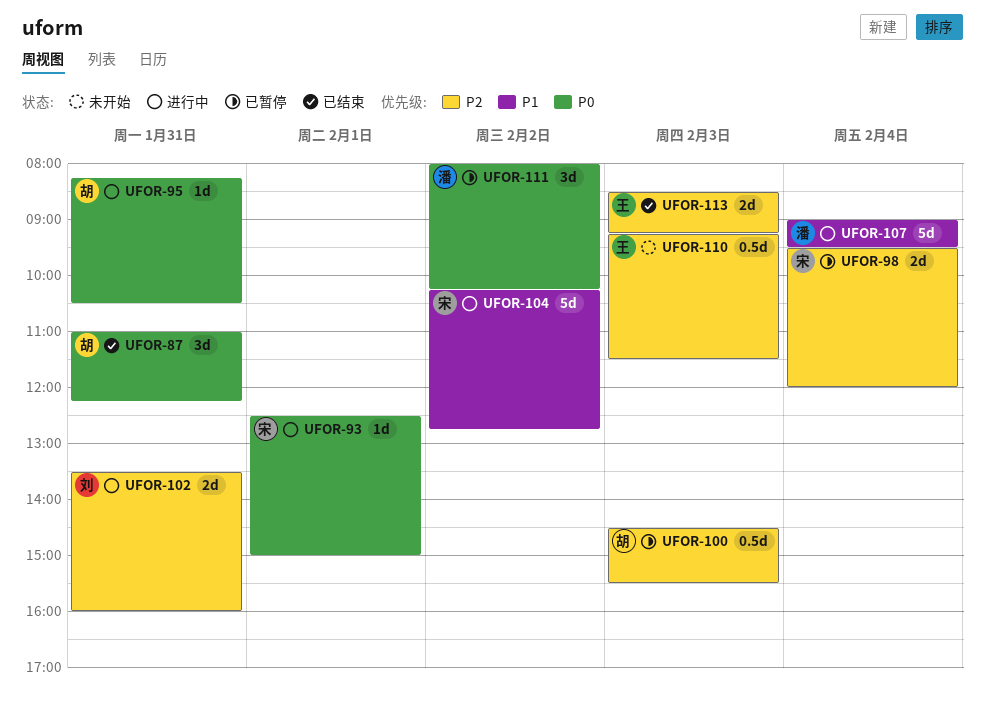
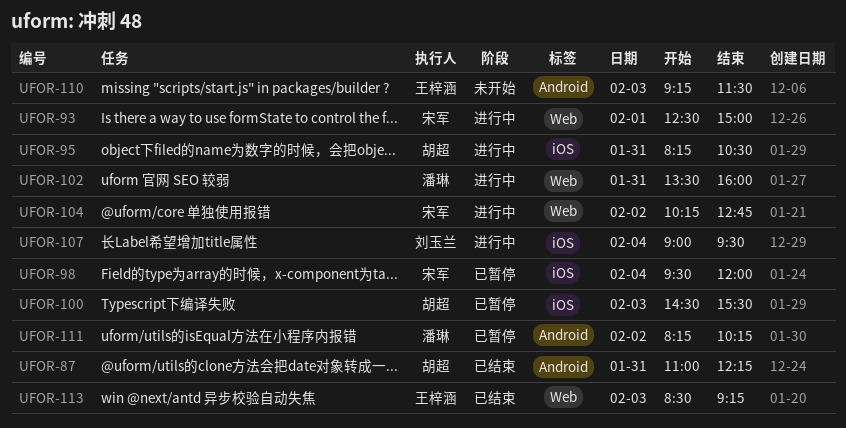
UFOR-102, owner: 刘玉兰 -> 潘琳
UFOR-107, owner: 潘琳 -> 刘玉兰
UFOR-111, begins: 08:00 -> 08:15

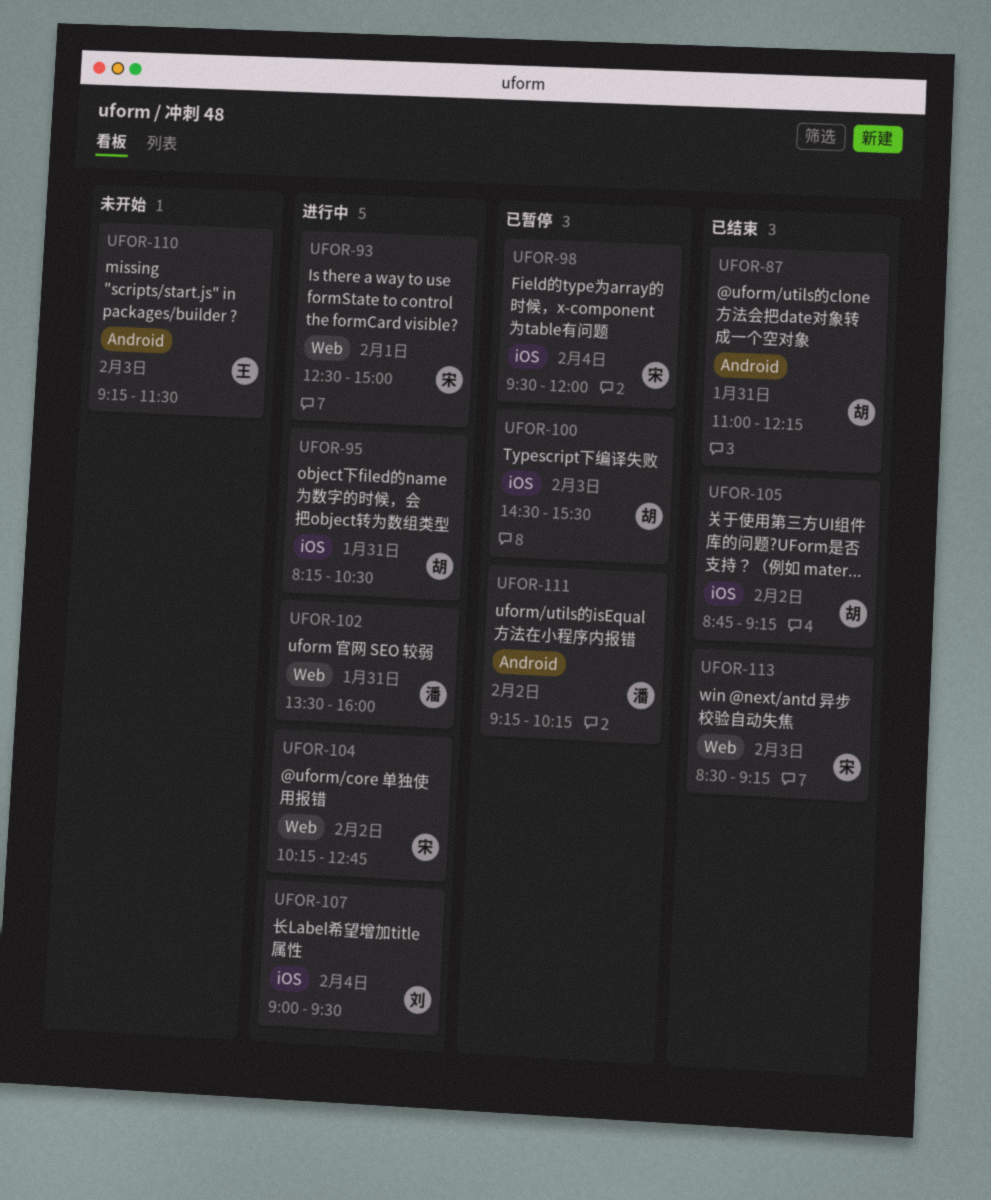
UFOR-105: none -> present
UFOR-111, begins: 08:15 -> 09:15
UFOR-113, owner: 王梓涵 -> 宋军

